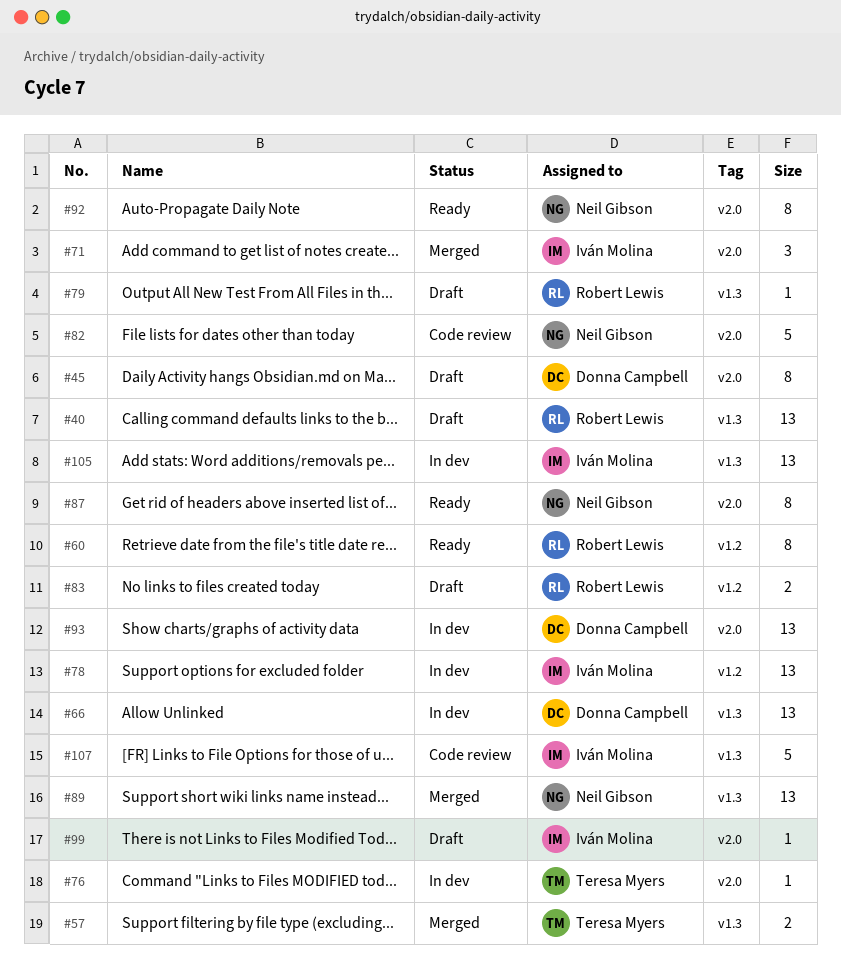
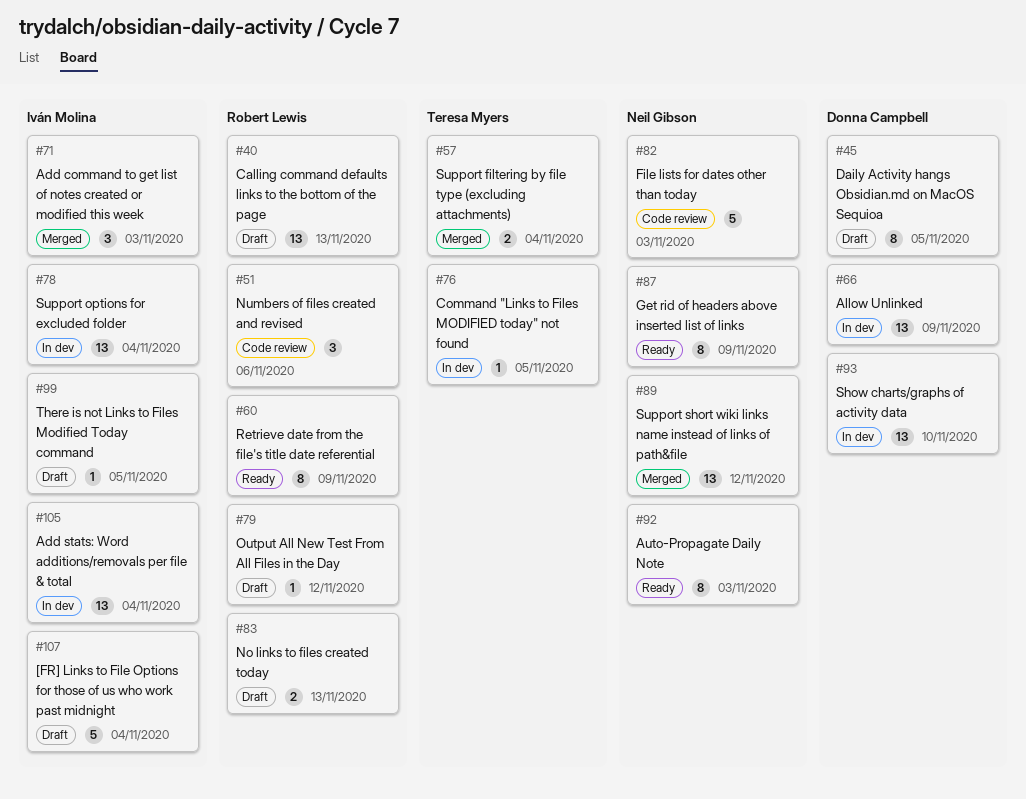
#51: none -> present
#107, status: Code review -> Draft

